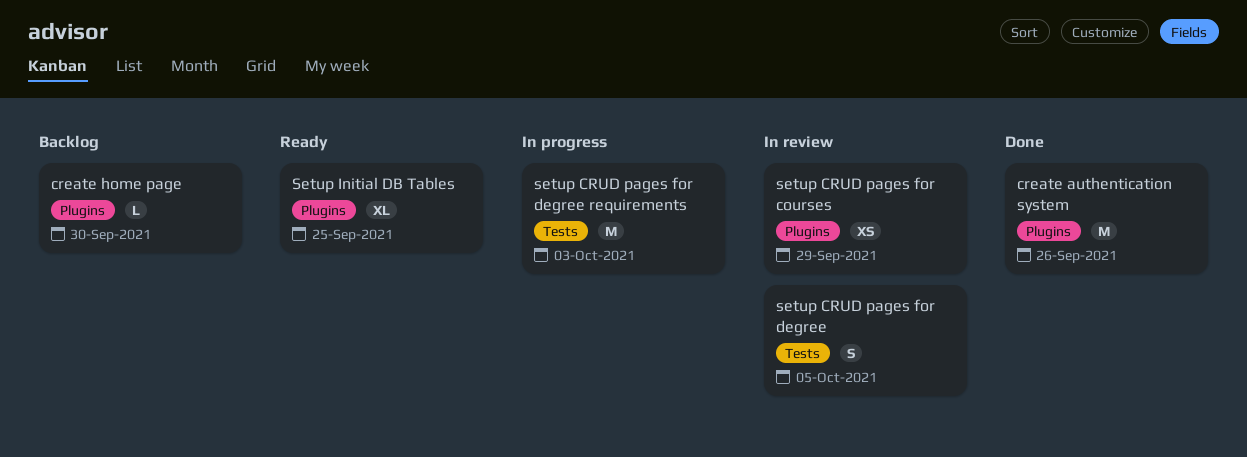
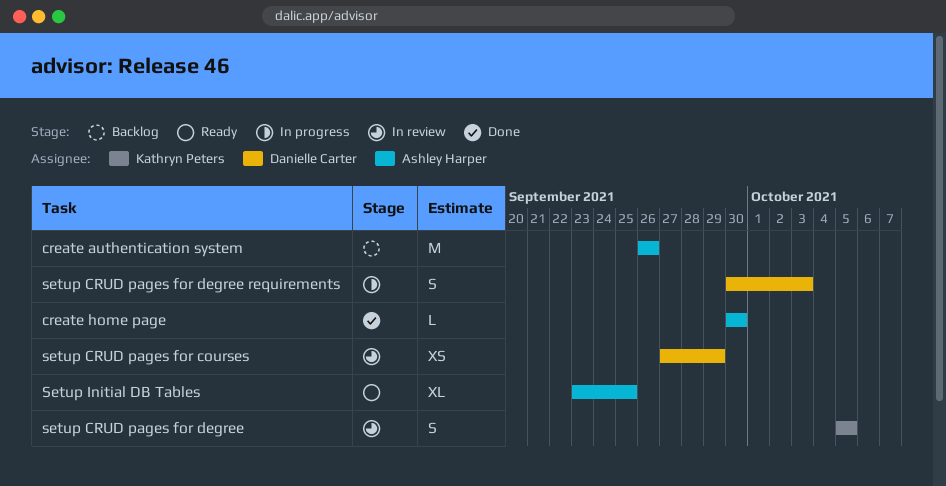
create authentication system, status: Done -> Backlog
create home page, status: Backlog -> Done
setup CRUD pages for degree requirements, estimate: M -> S

